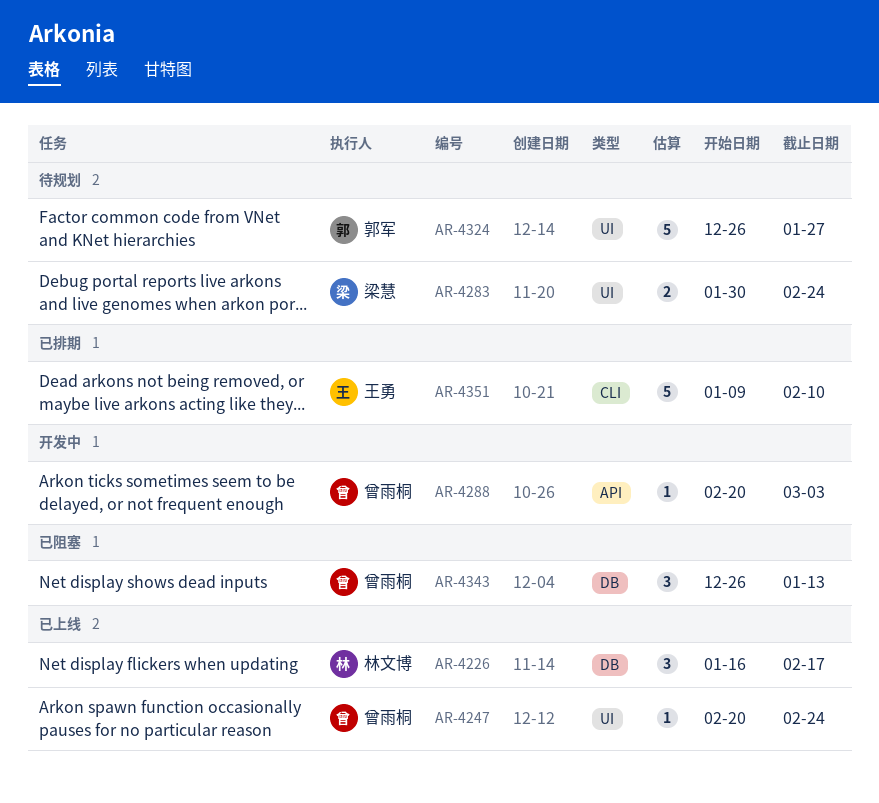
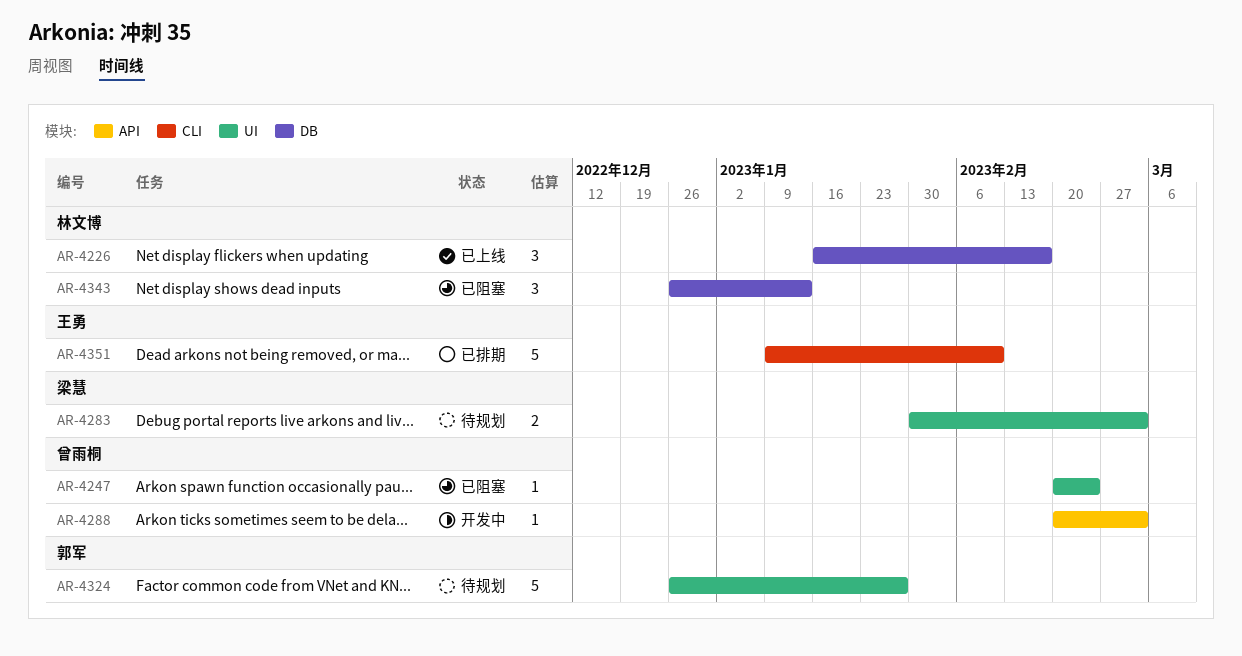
AR-4247, status: 已上线 -> 已阻塞
AR-4283, due: Feb 24 -> Mar 3
AR-4343, owner: 曾雨桐 -> 林文博

